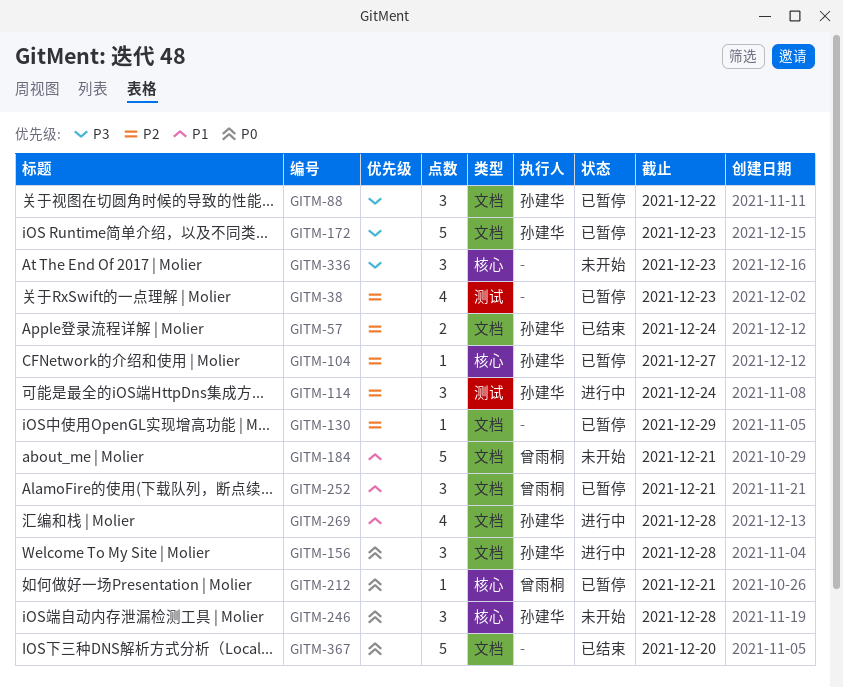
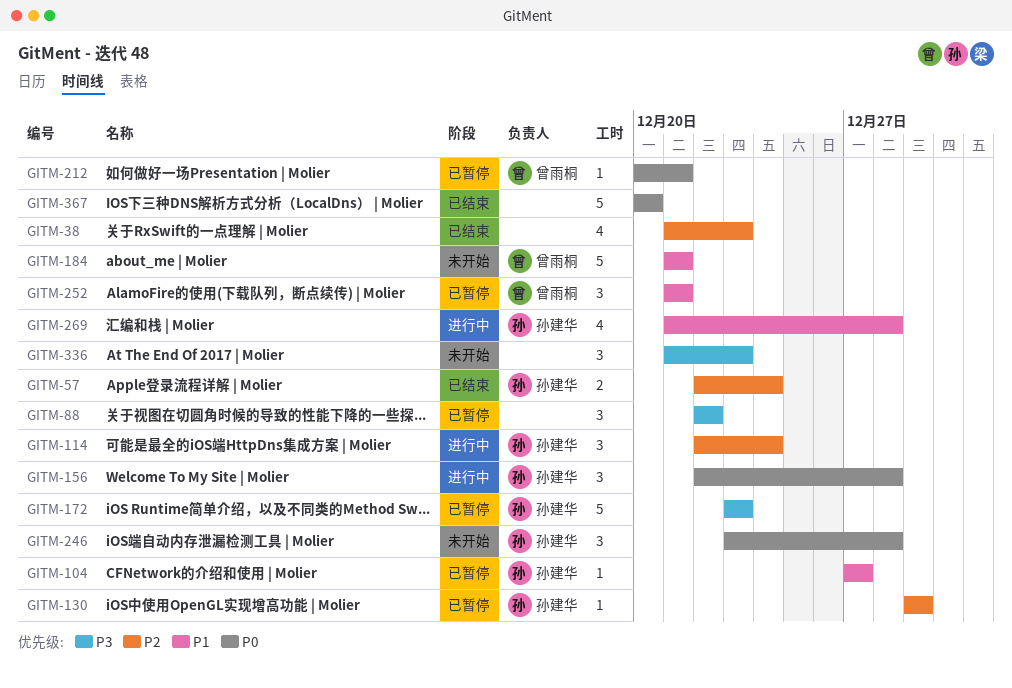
GITM-38, status: 已暂停 -> 已结束
GITM-88, owner: 孙建华 -> none
GITM-104, priority: P2 -> P1
GITM-130, owner: none -> 孙建华

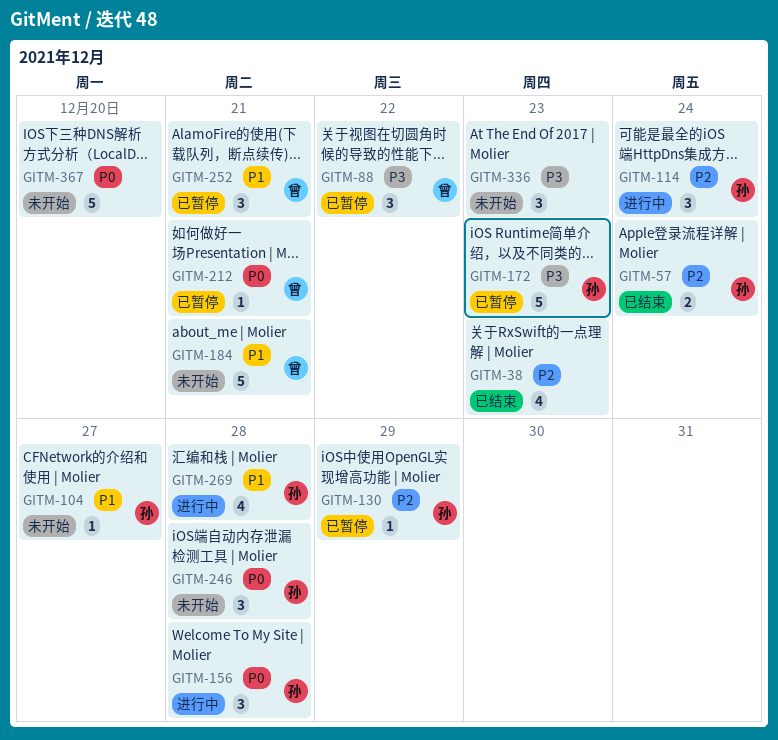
GITM-88, owner: none -> 曾雨桐
GITM-104, status: 已暂停 -> 未开始
GITM-367, status: 已结束 -> 未开始

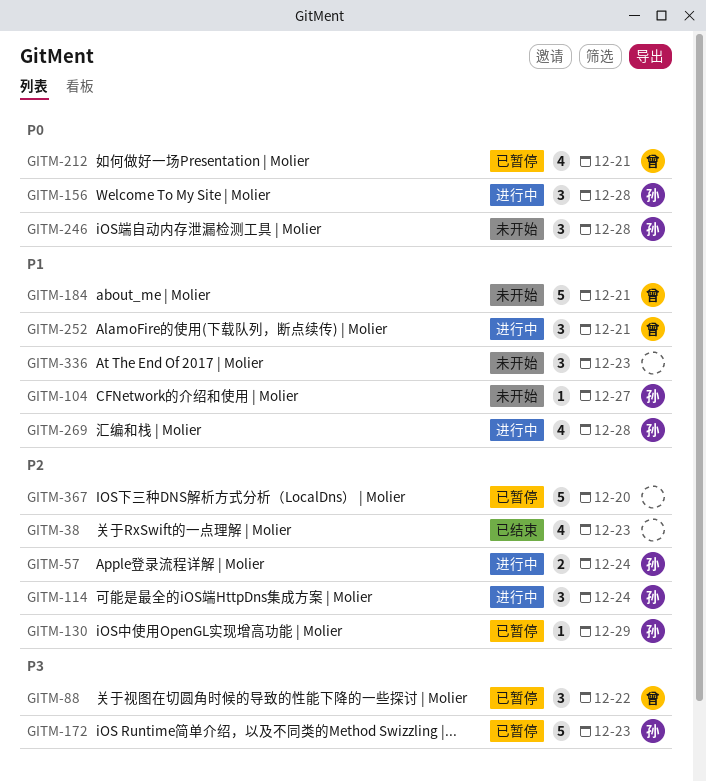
GITM-57, status: 已结束 -> 进行中
GITM-212, estimate: 1 -> 4
GITM-252, status: 已暂停 -> 进行中
GITM-336, priority: P3 -> P1
GITM-367, status: 未开始 -> 已暂停
GITM-367, priority: P0 -> P2

